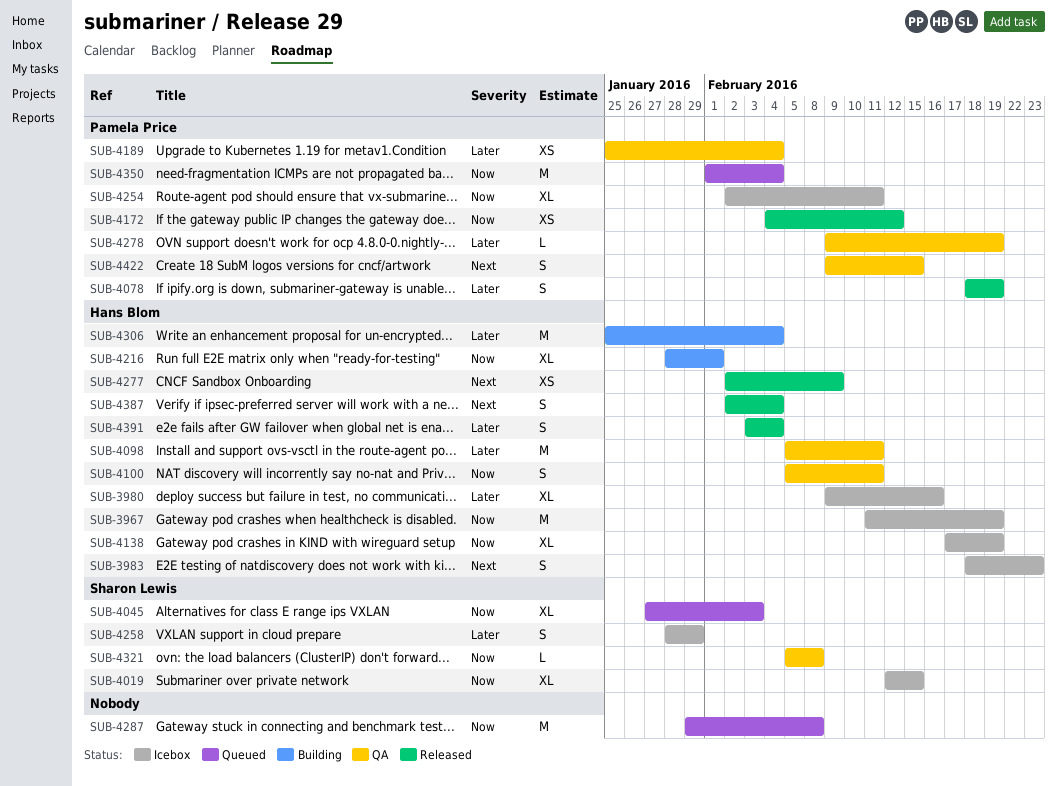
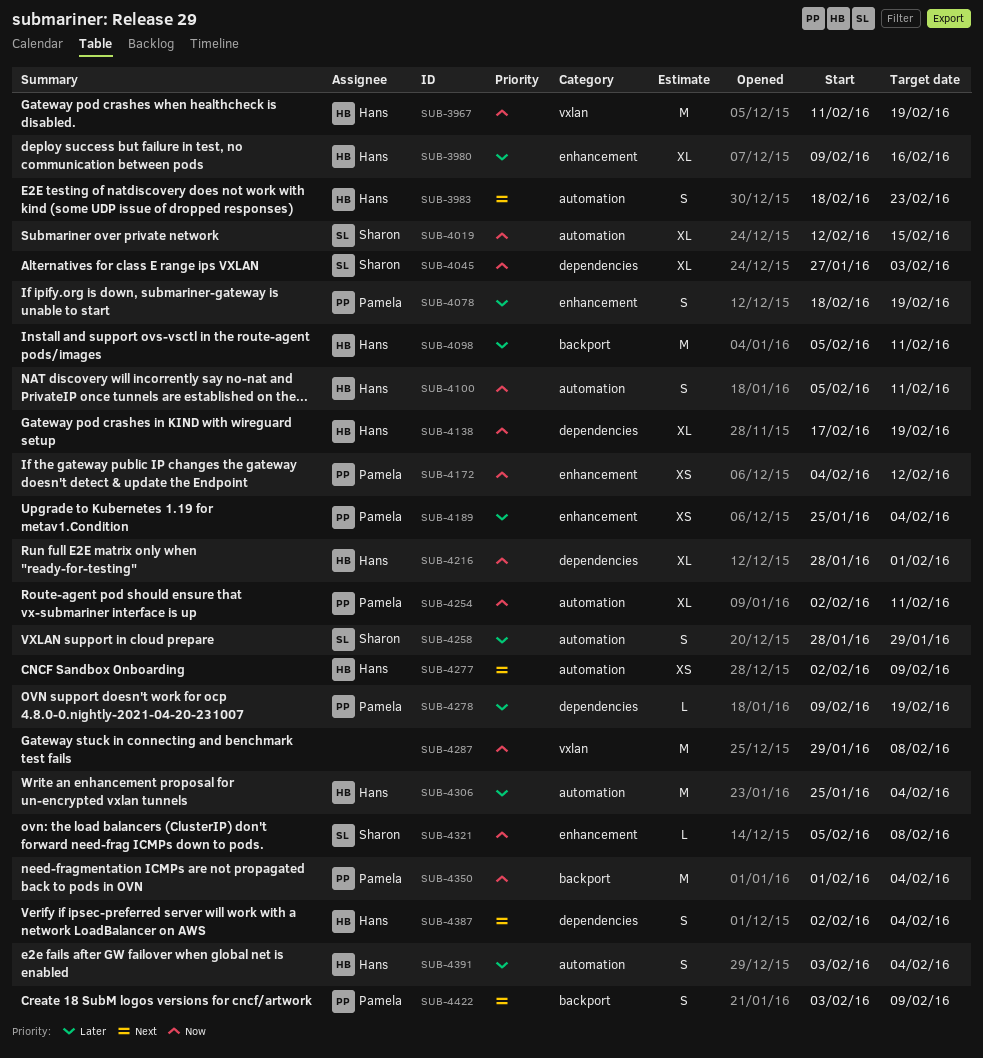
SUB-4422, start: Feb 9 -> Feb 3
SUB-4422, due: Feb 15 -> Feb 9

